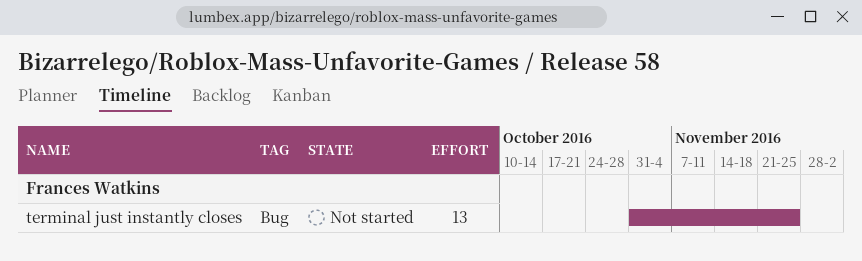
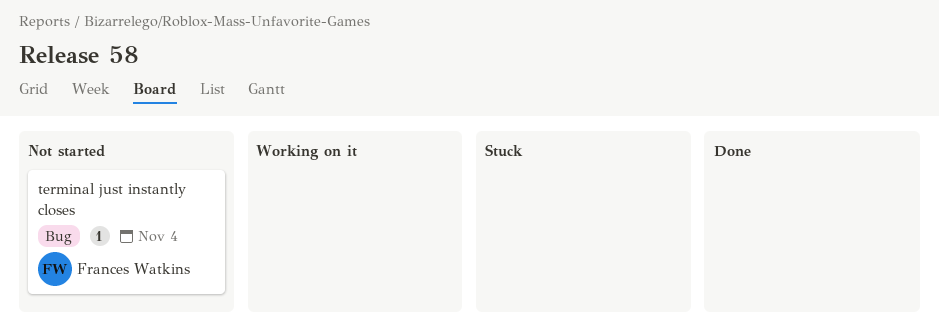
terminal just instantly closes, estimate: 13 -> 1
terminal just instantly closes, due: Nov 25 -> Nov 4

